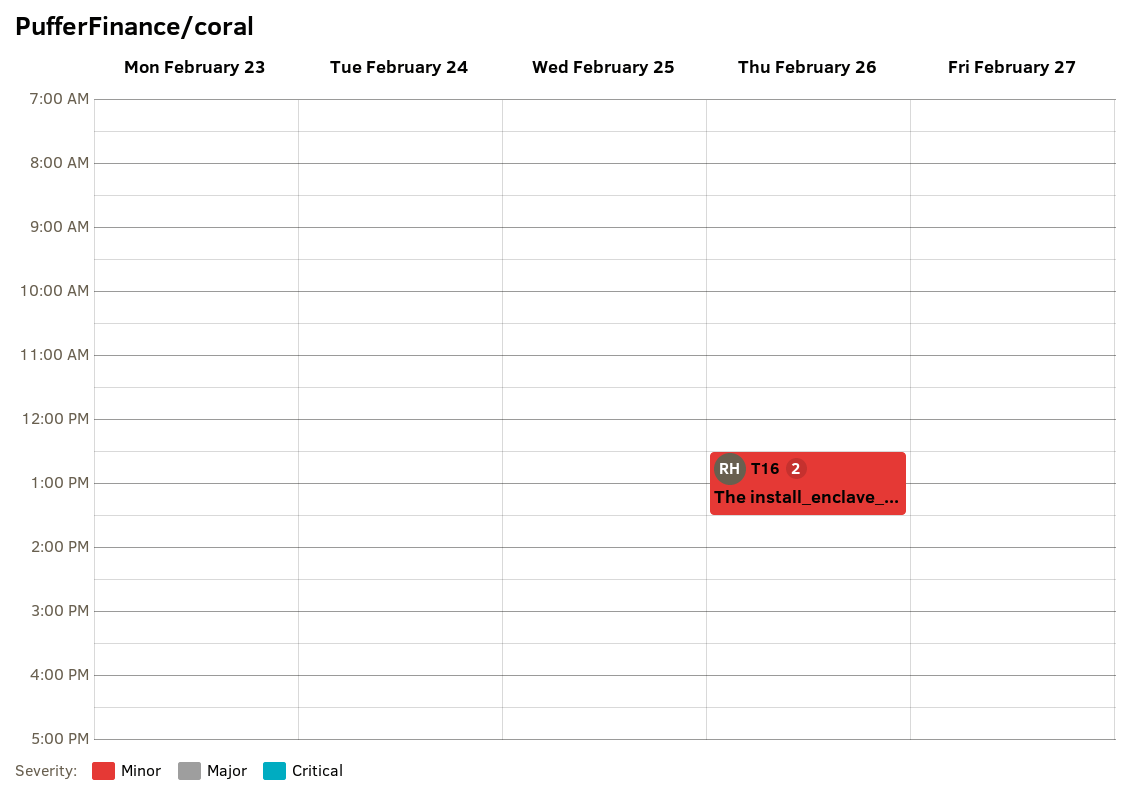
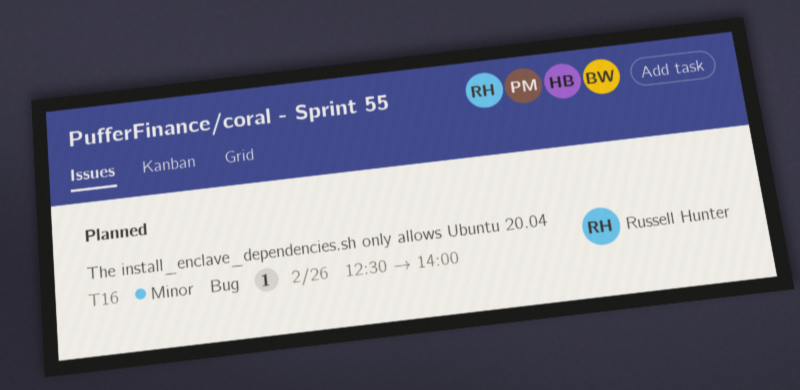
T16, estimate: 2 -> 1
T16, ends: 13:30 -> 14:00

